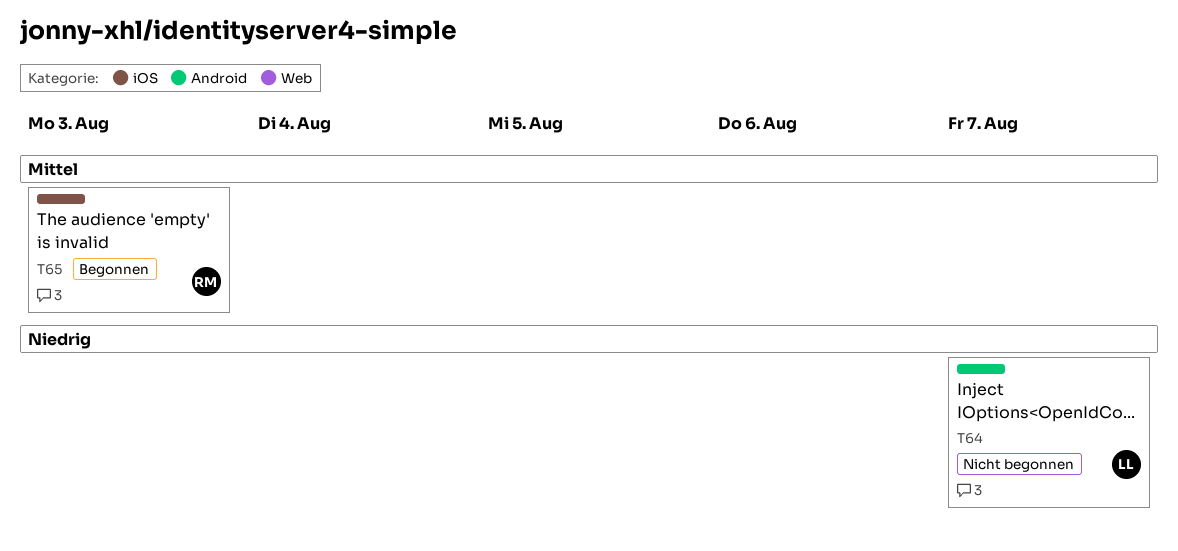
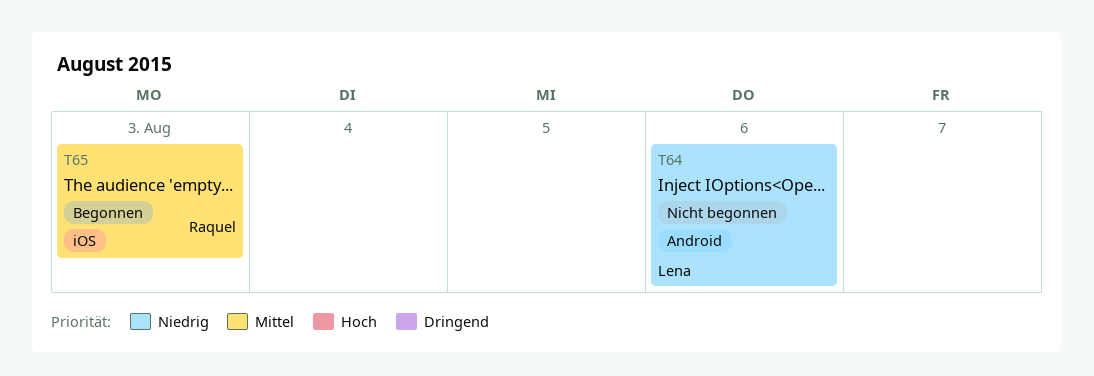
T64, due: Aug 7 -> Aug 6

